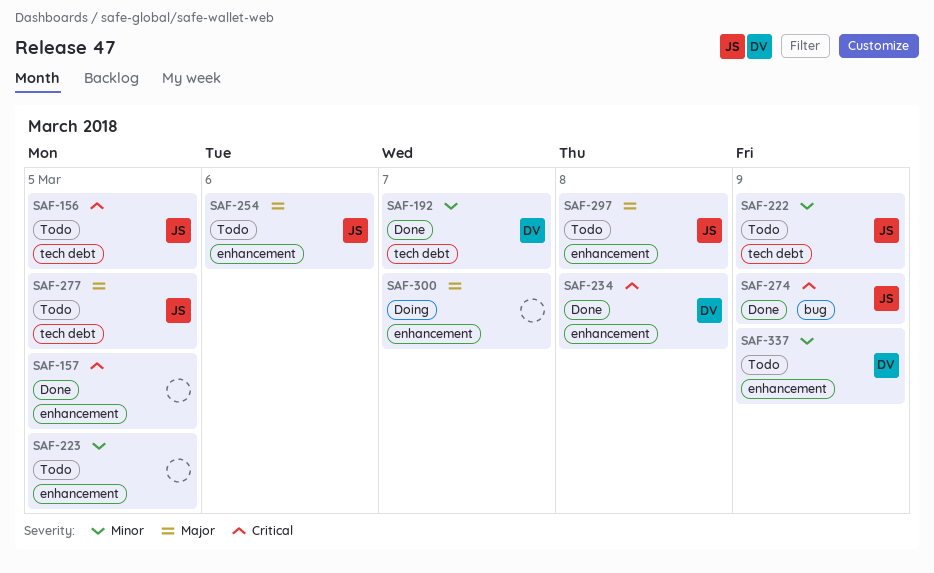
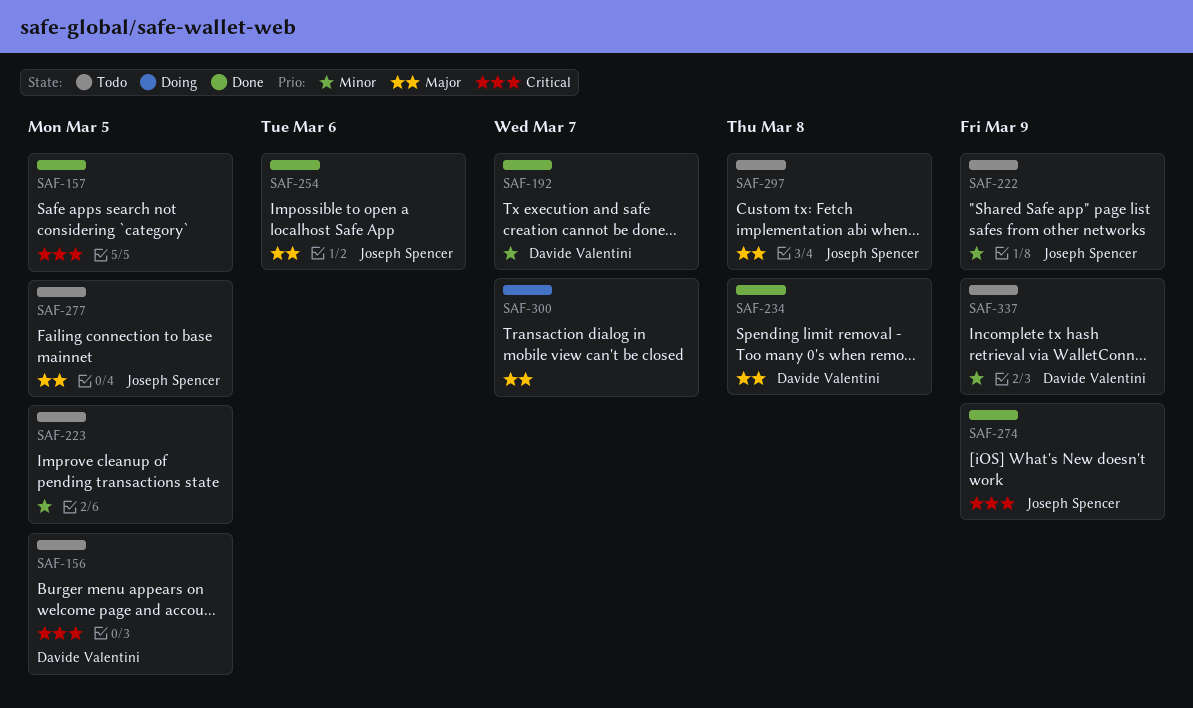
SAF-156, owner: Joseph Spencer -> Davide Valentini
SAF-234, priority: Critical -> Major
SAF-254, status: Todo -> Done

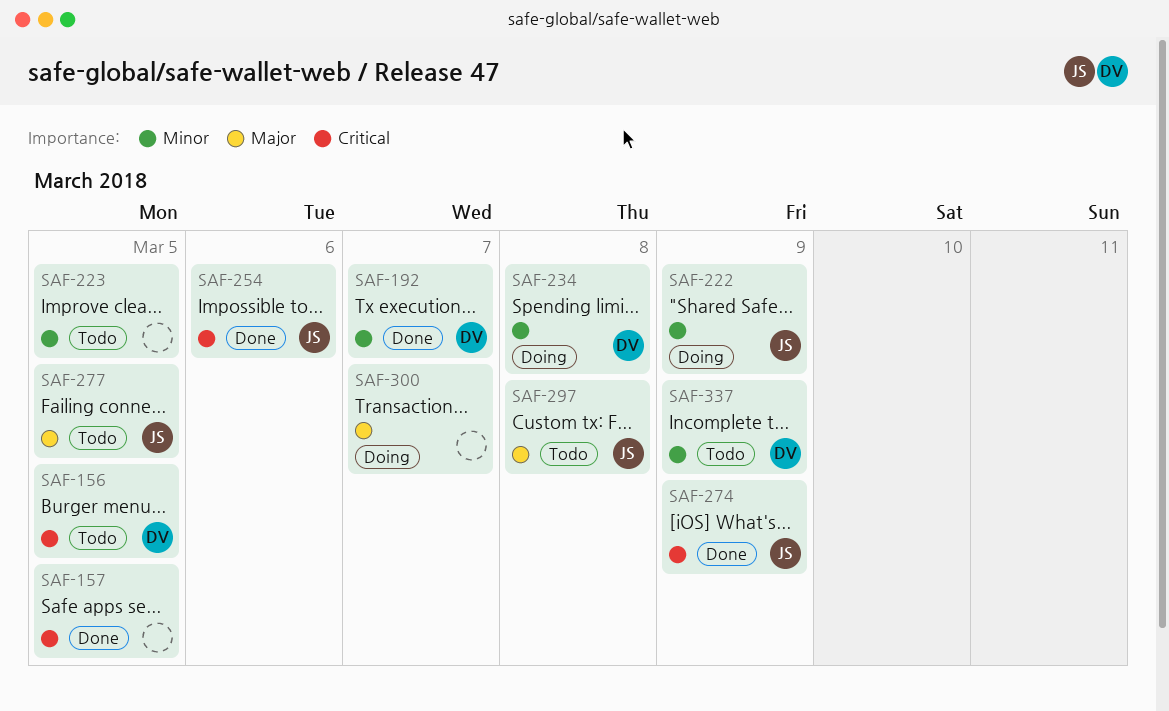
SAF-222, status: Todo -> Doing
SAF-234, status: Done -> Doing
SAF-234, priority: Major -> Minor
SAF-254, priority: Major -> Critical

